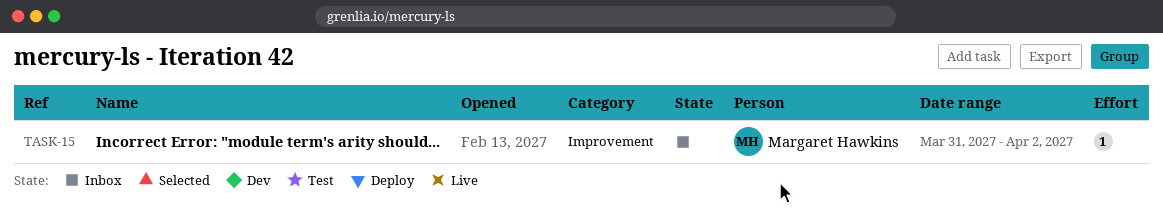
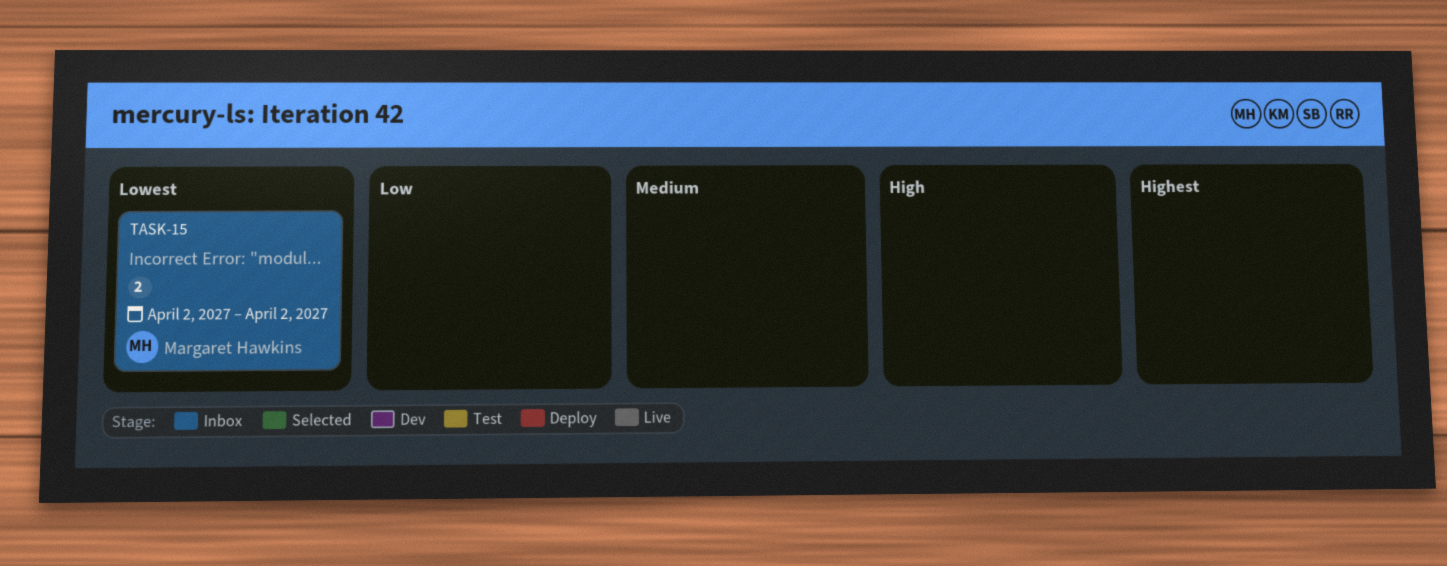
TASK-15, estimate: 1 -> 2
TASK-15, start: Mar 31 -> Apr 2

